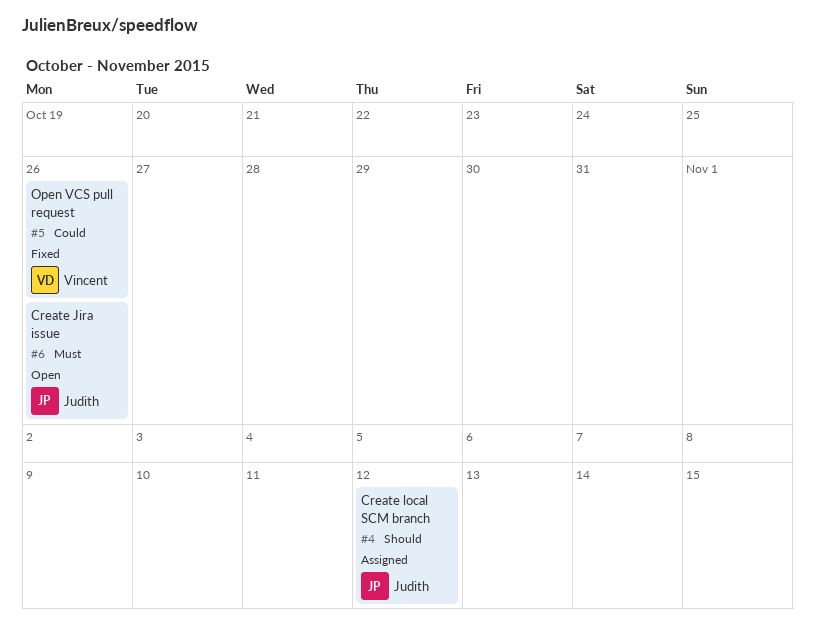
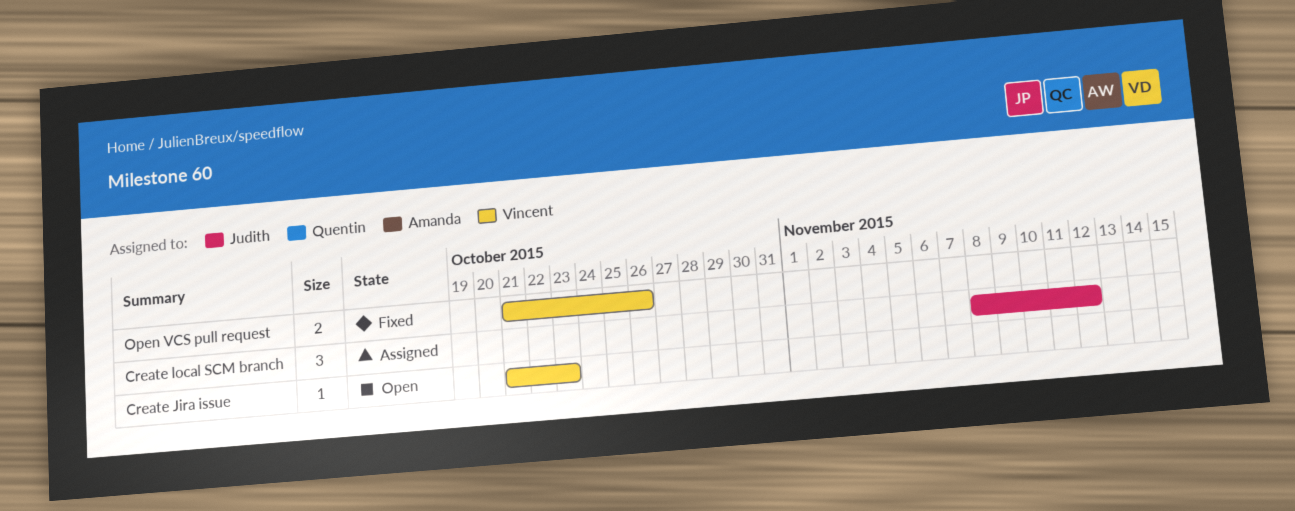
Create Jira issue, owner: Judith -> Vincent
Create Jira issue, due: Oct 26 -> Oct 23

